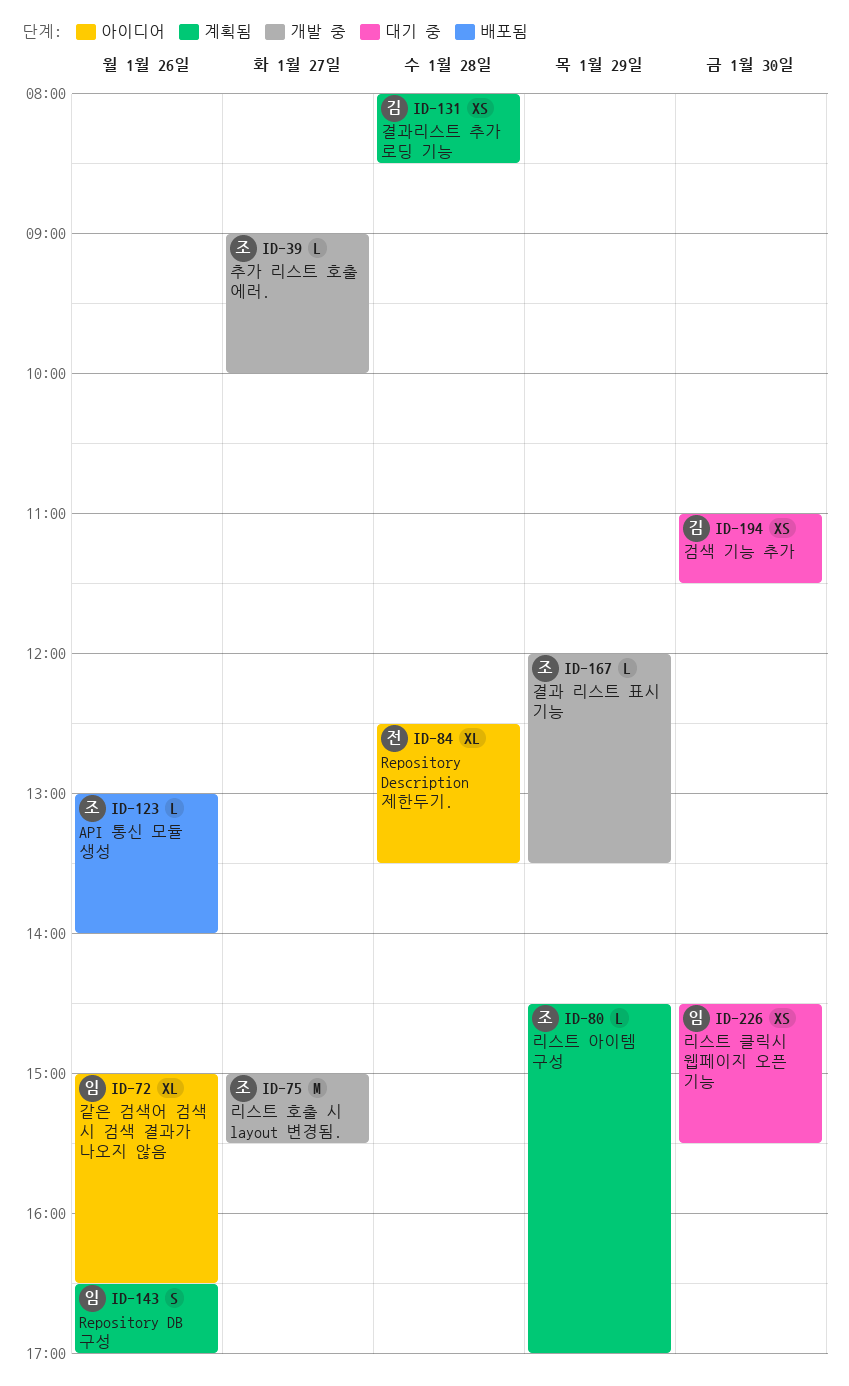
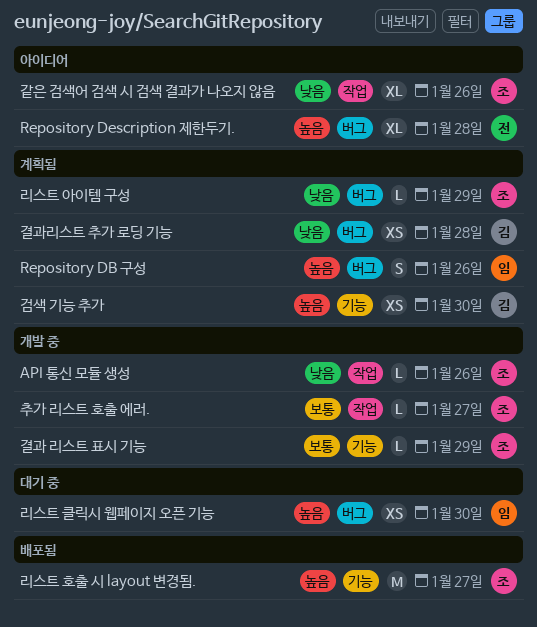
API 통신 모듈 생성, status: 배포됨 -> 개발 중
같은 검색어 검색 시 검색 결과가 나오지 않음, owner: 임 -> 조
검색 기능 추가, status: 대기 중 -> 계획됨
리스트 호출 시 layout 변경됨., status: 개발 중 -> 배포됨

